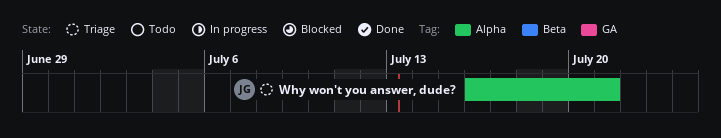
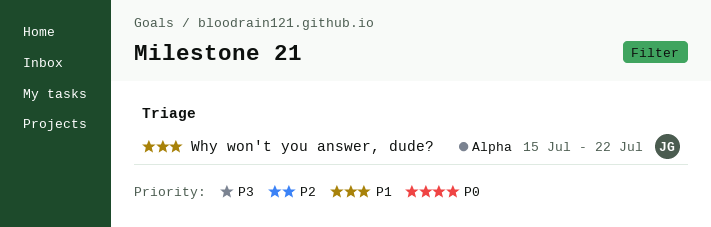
Why won't you answer, dude?, start: Jul 16 -> Jul 15
Why won't you answer, dude?, due: Jul 21 -> Jul 22

